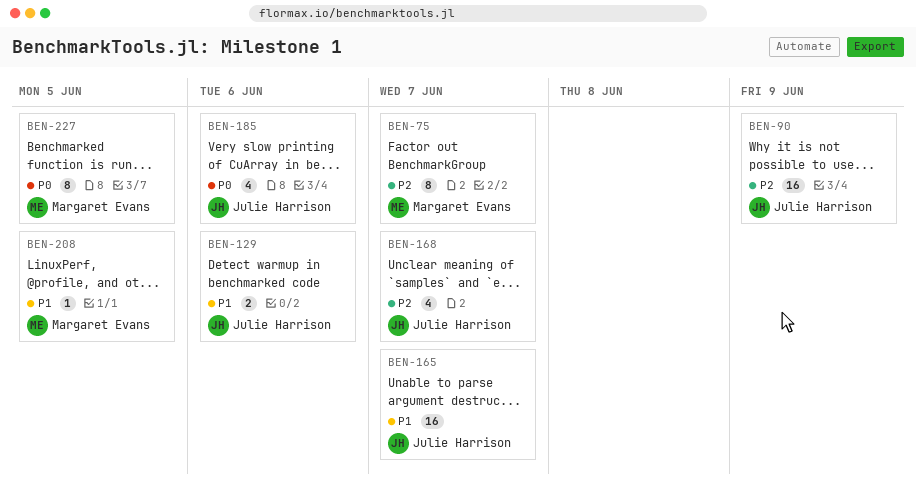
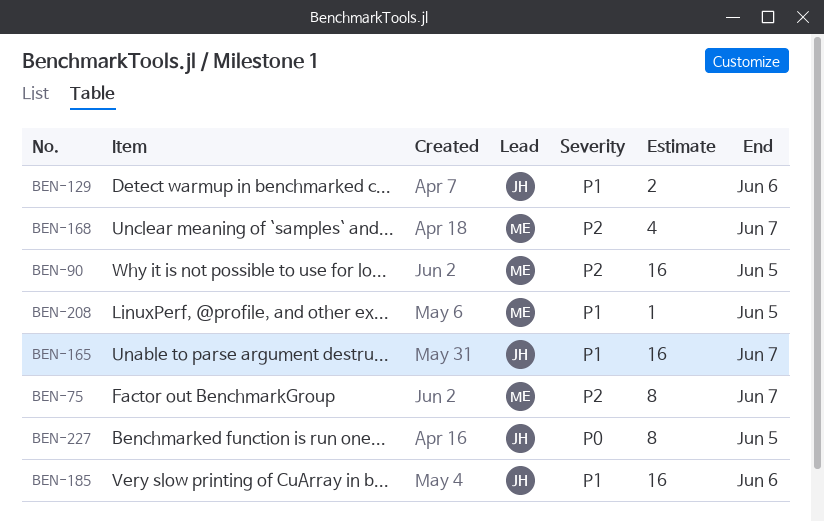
BEN-90, owner: Julie Harrison -> Margaret Evans
BEN-90, due: Jun 9 -> Jun 5
BEN-168, owner: Julie Harrison -> Margaret Evans
BEN-185, priority: P0 -> P1
BEN-185, estimate: 4 -> 16
BEN-227, owner: Margaret Evans -> Julie Harrison

